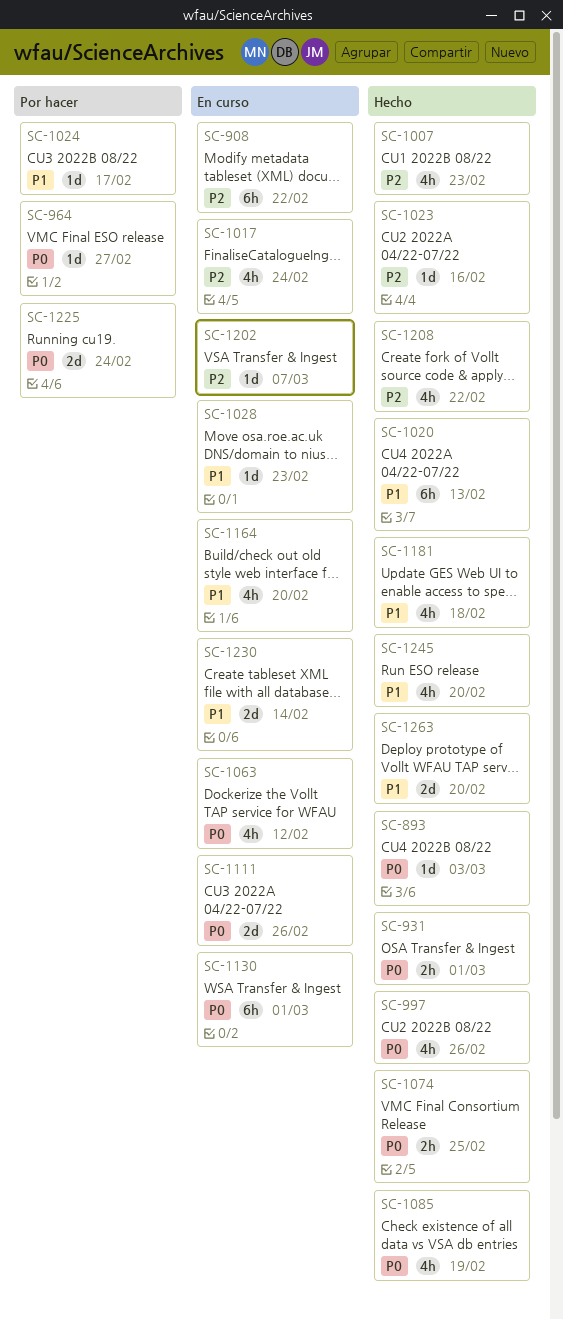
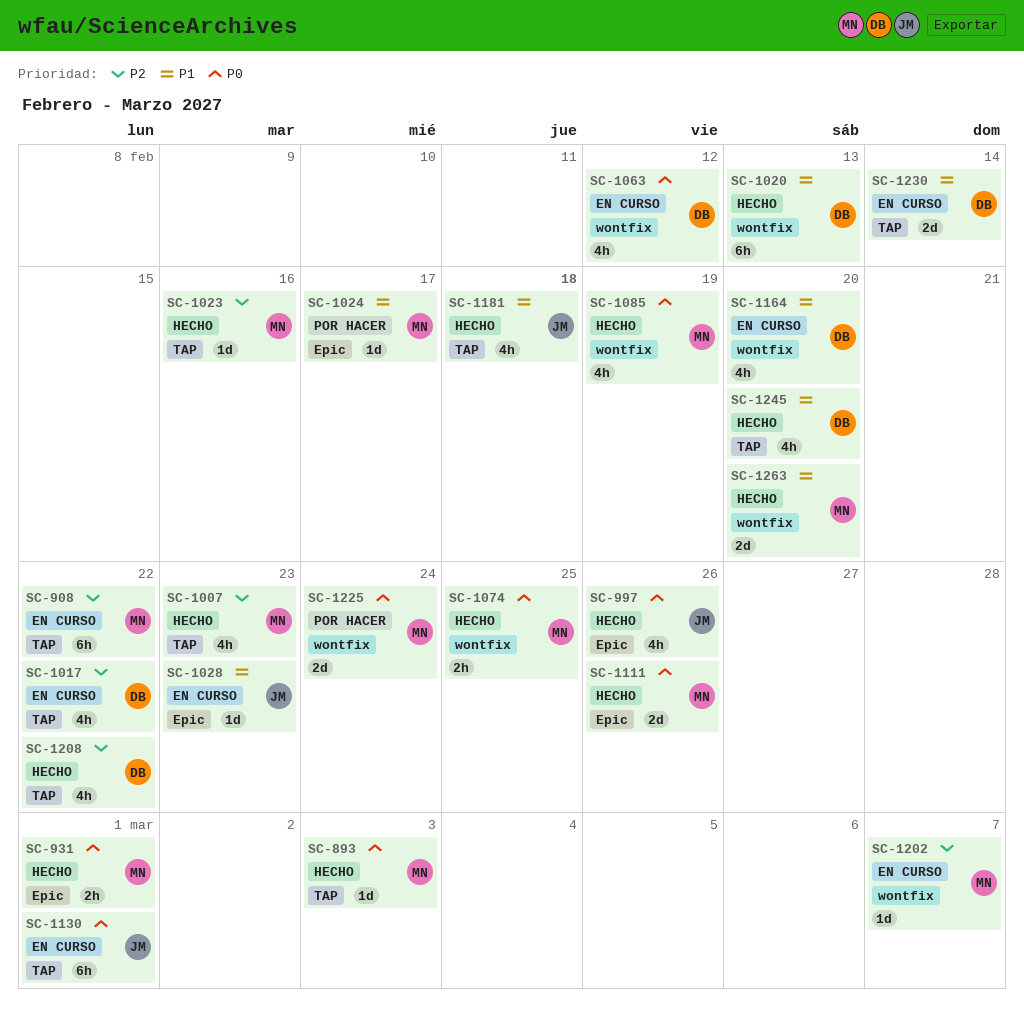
SC-964: present -> none
SC-1017, due: Feb 24 -> Feb 22
SC-1111, status: En curso -> Hecho

